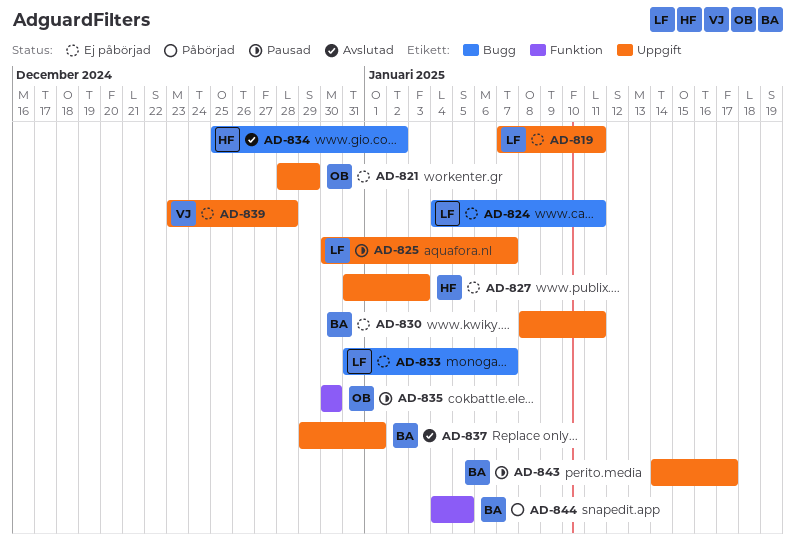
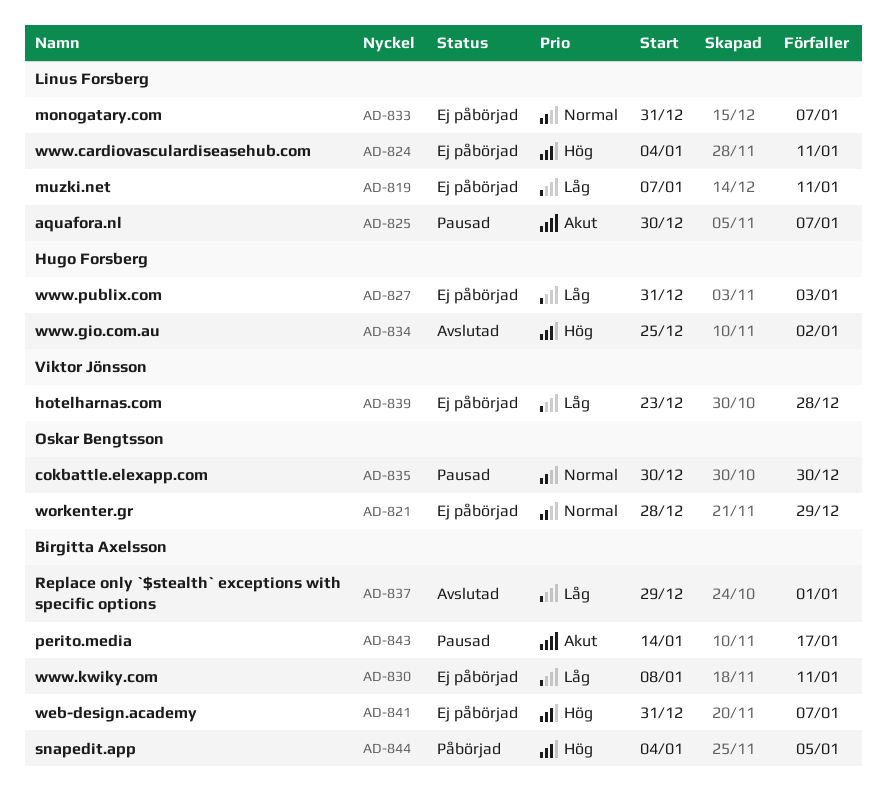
AD-841: none -> present

